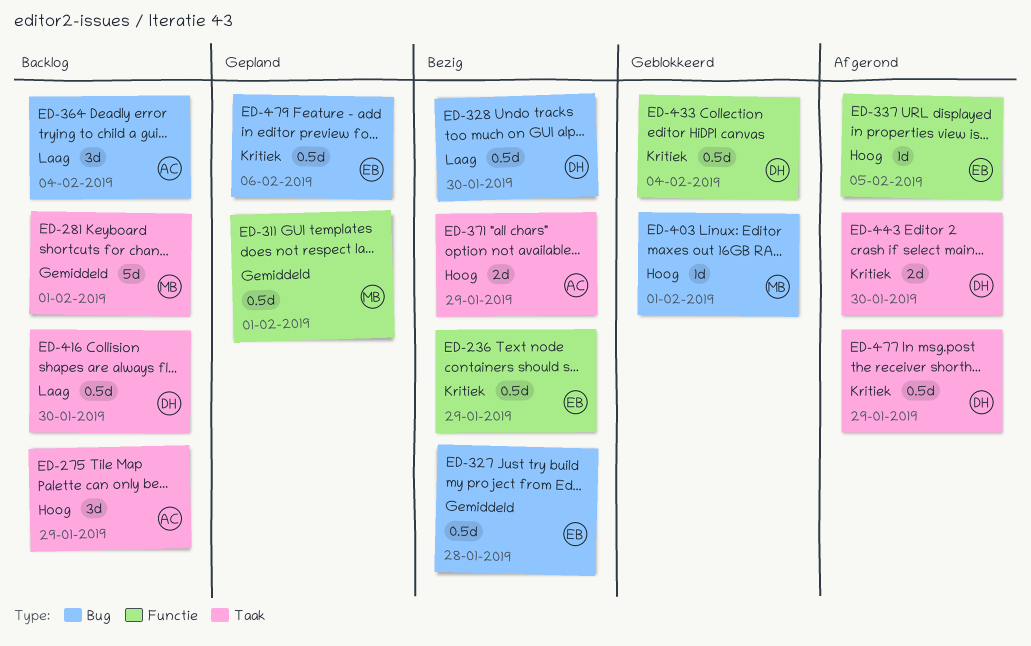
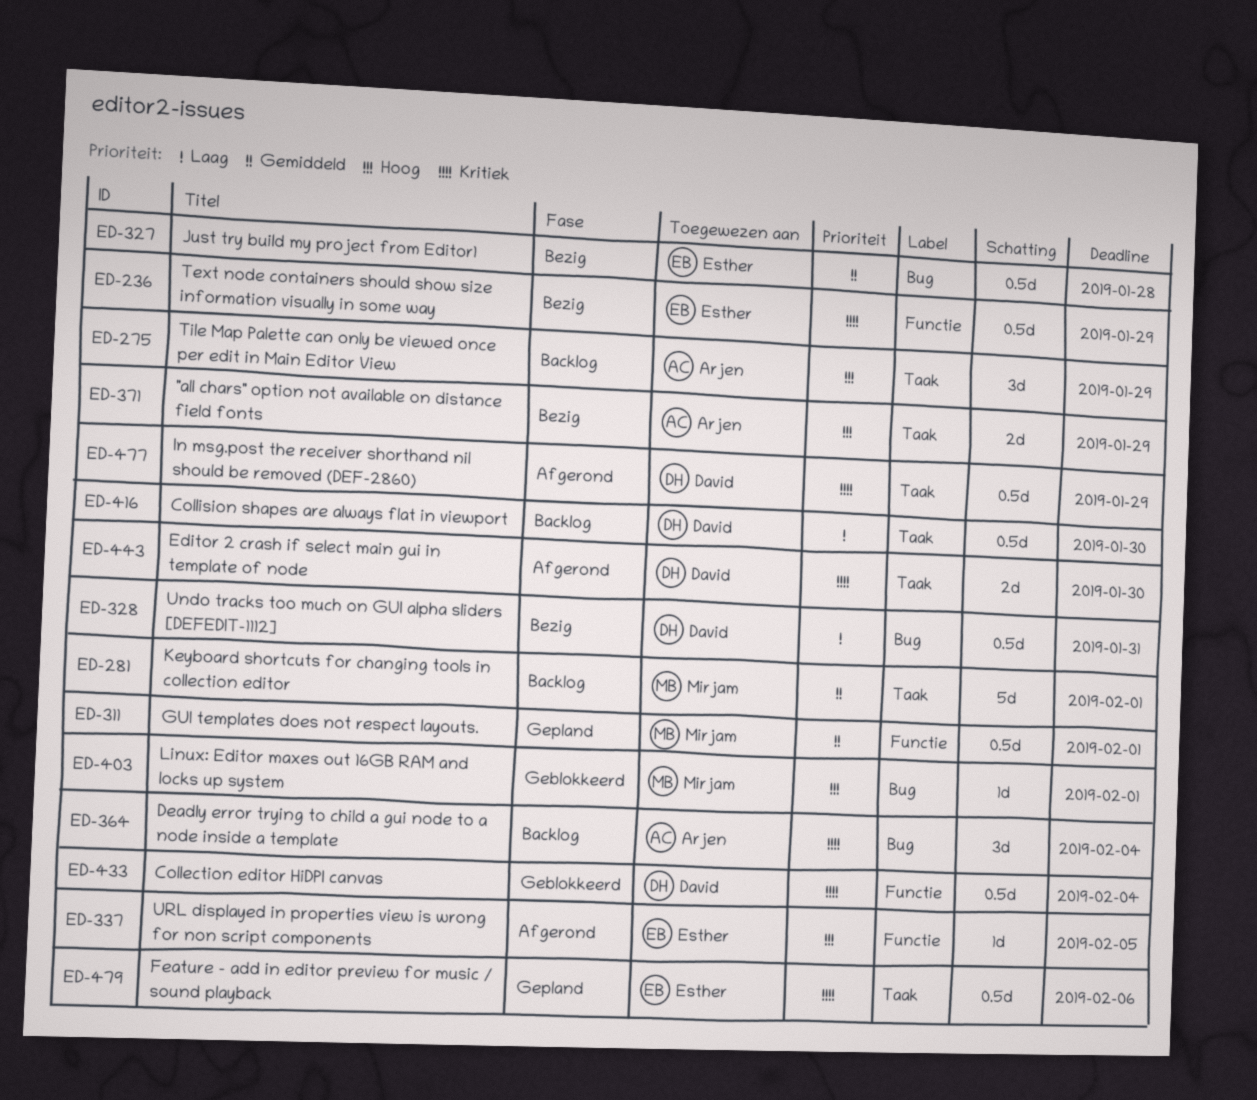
ED-328, due: Jan 30 -> Jan 31
ED-364, priority: Laag -> Kritiek
ED-479, label: Bug -> Taak

